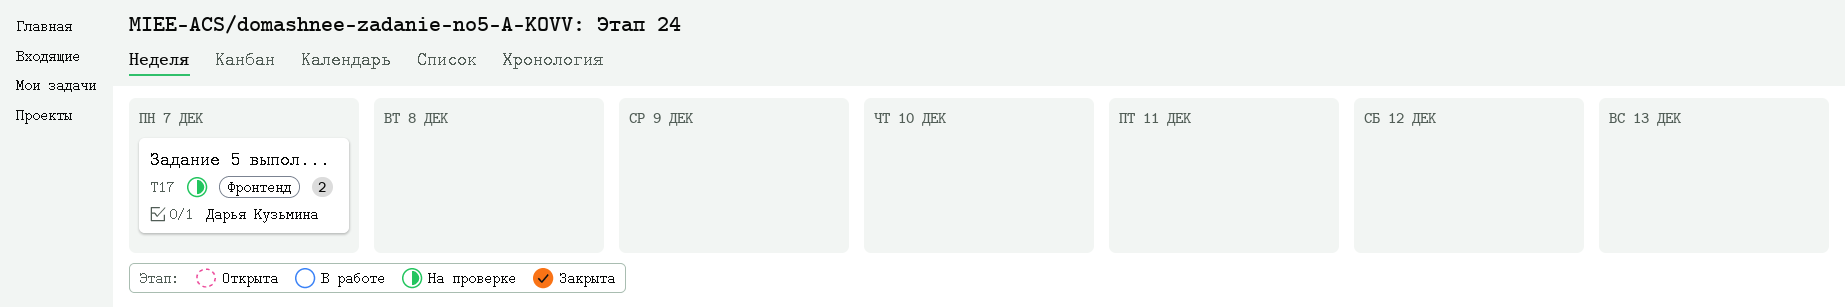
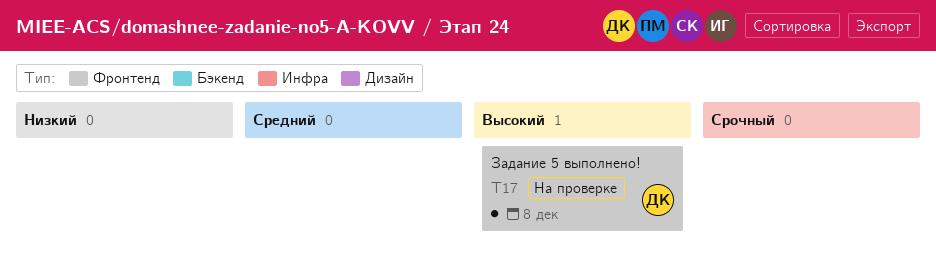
T17, estimate: 2 -> 1
T17, due: Dec 7 -> Dec 8

